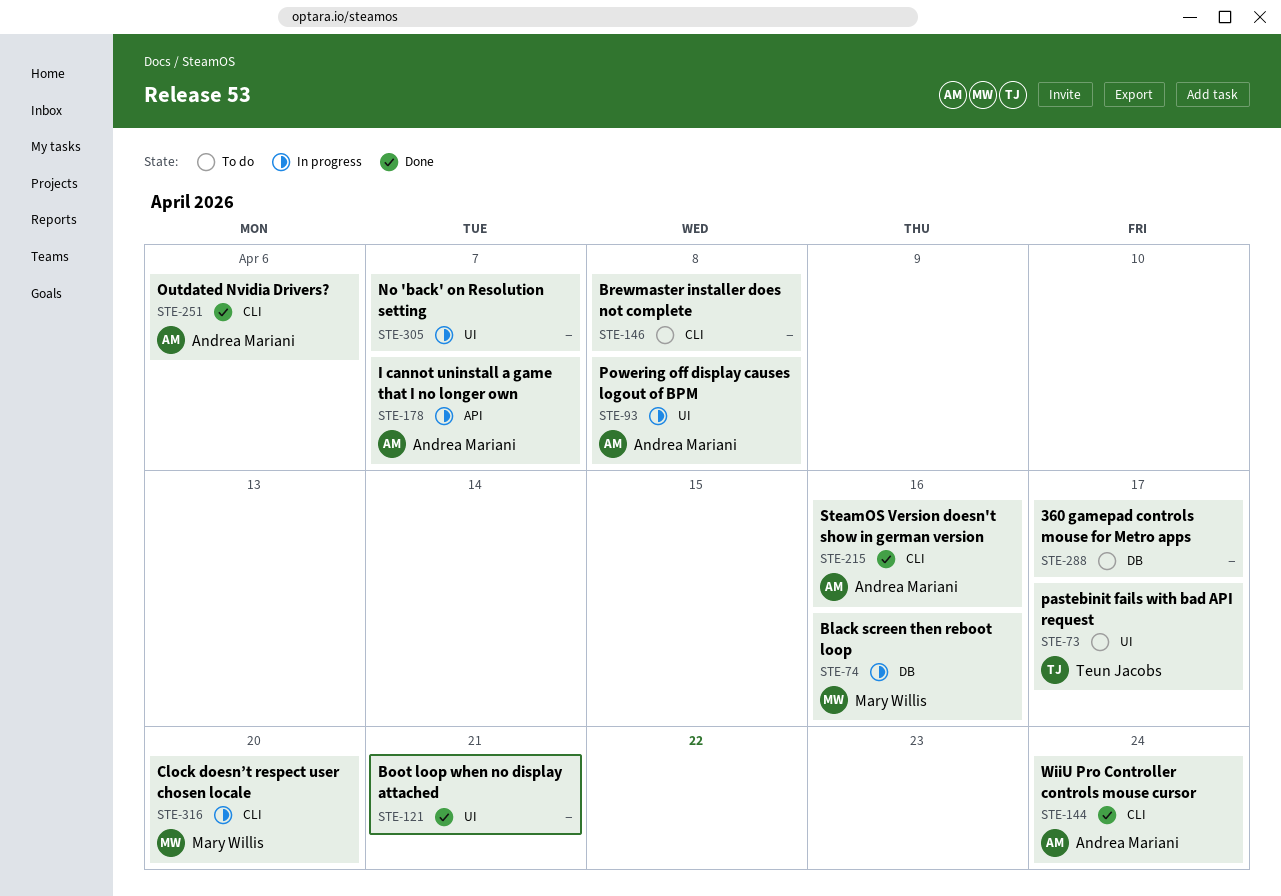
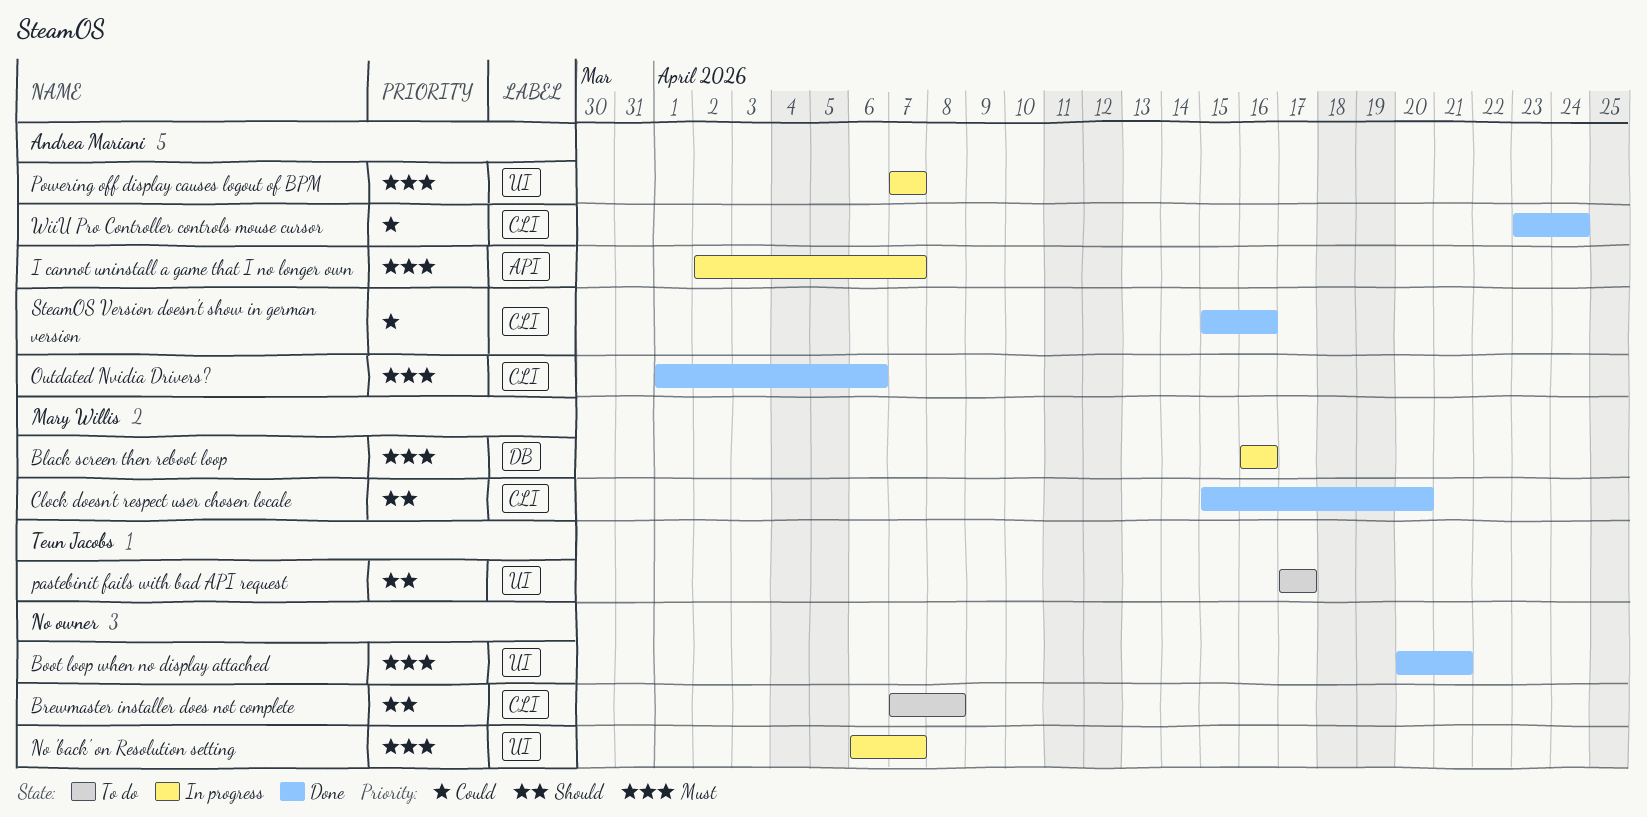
360 gamepad controls mouse for Metro apps: present -> none
Clock doesn’t respect user chosen locale, status: In progress -> Done
Powering off display causes logout of BPM, due: Apr 8 -> Apr 7

